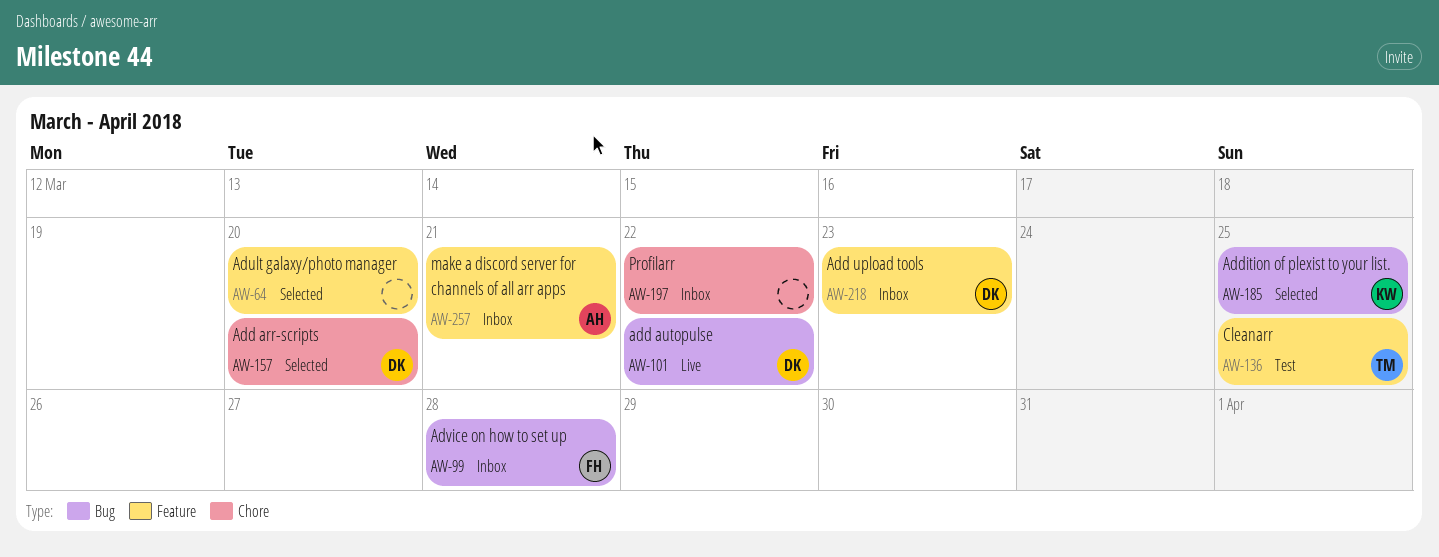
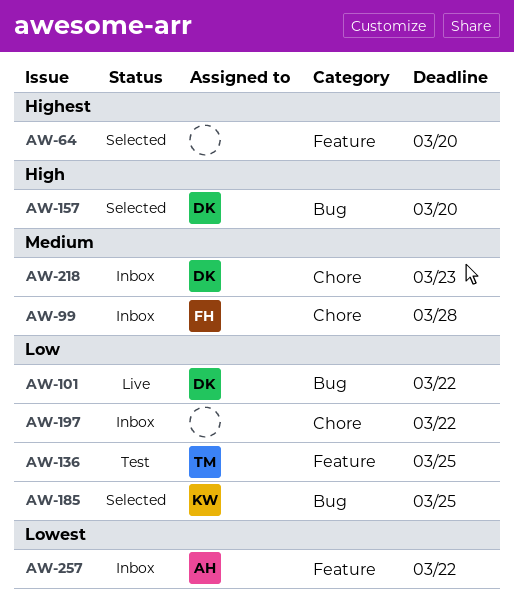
AW-99, label: Bug -> Chore
AW-157, label: Chore -> Bug
AW-218, label: Feature -> Chore
AW-257, due: Mar 21 -> Mar 22

